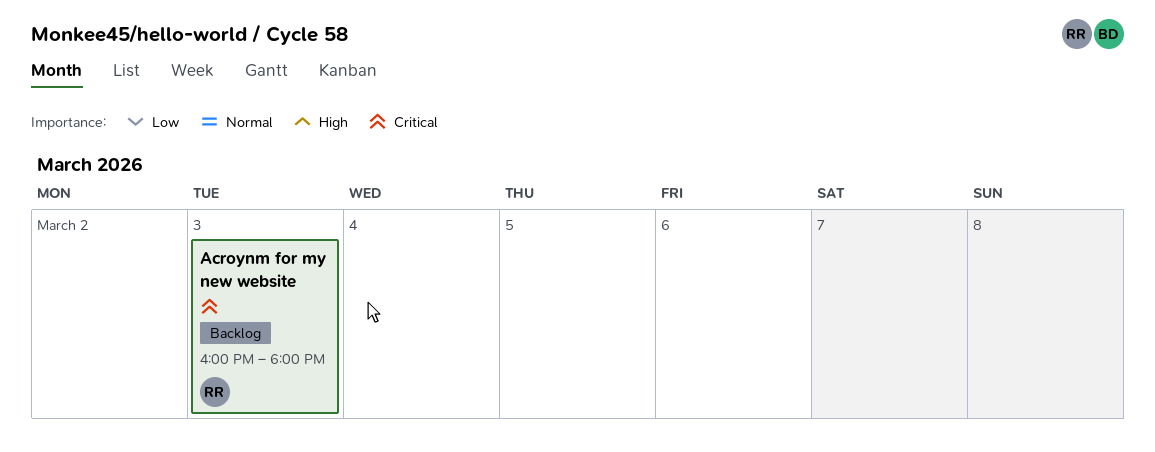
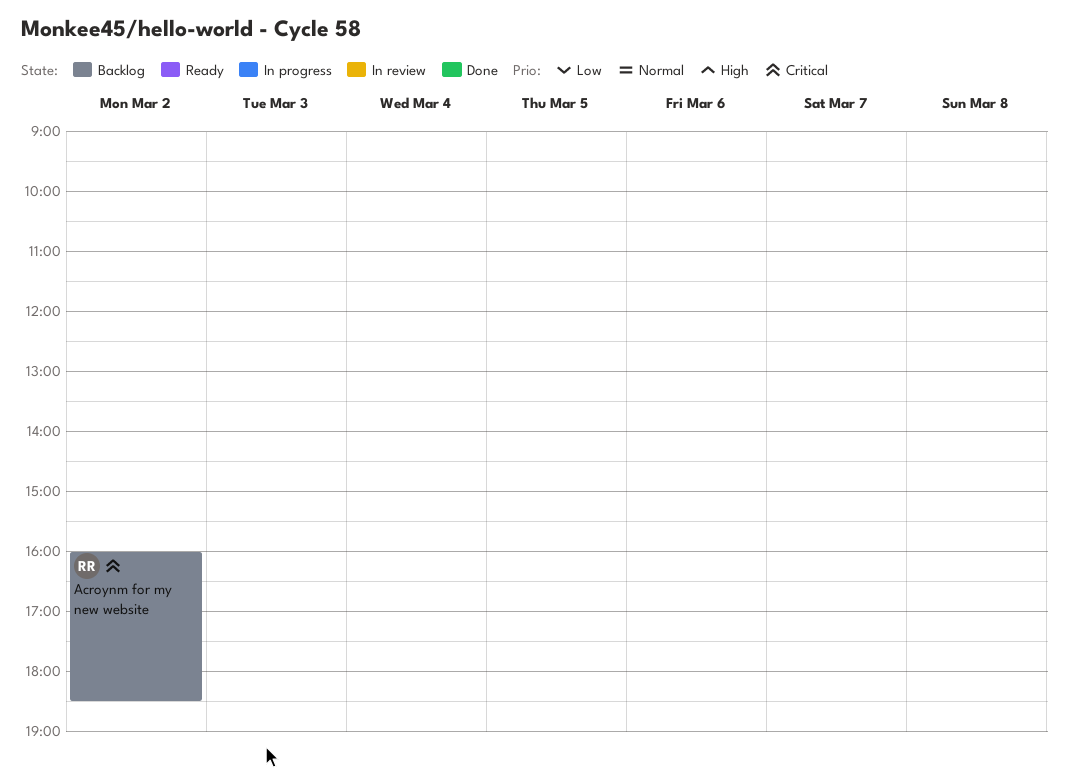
Acroynm for my new website, day: Mar 3 -> Mar 2
Acroynm for my new website, ends: 18:00 -> 18:30

